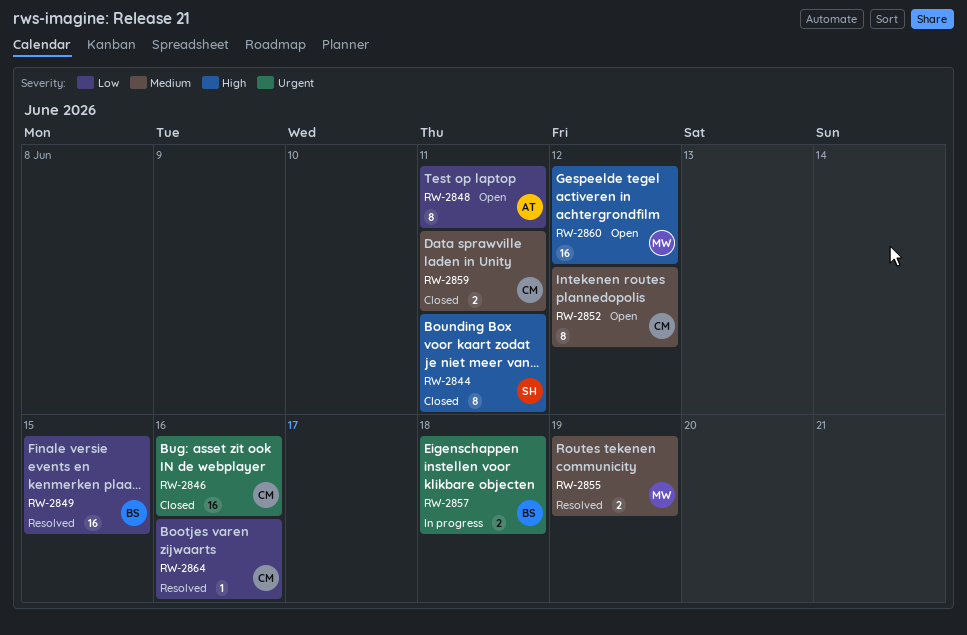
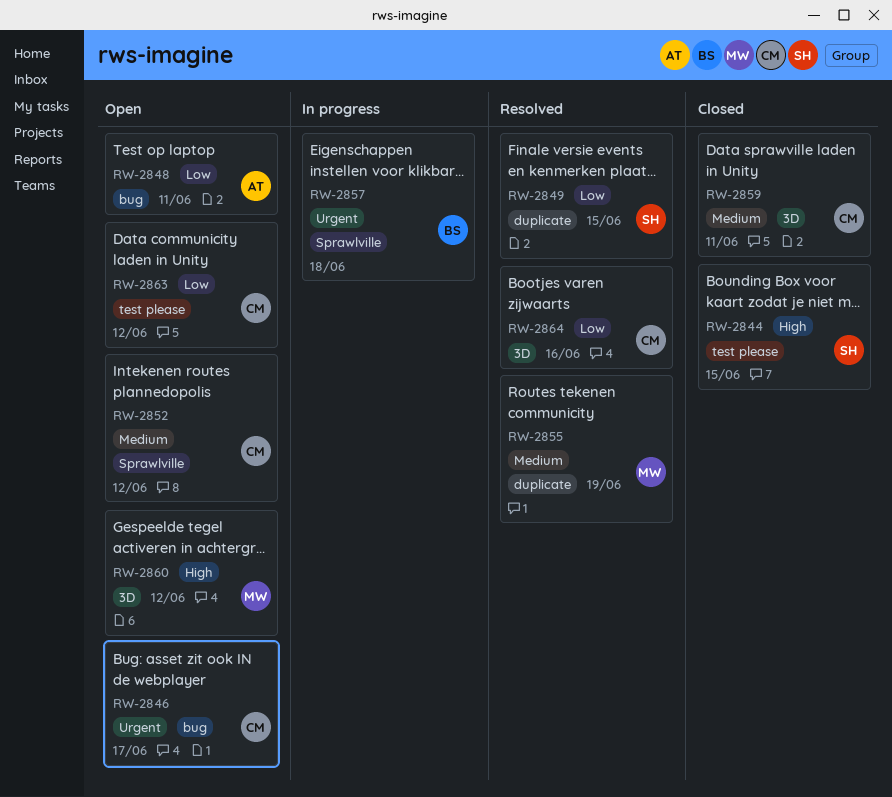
RW-2844, due: Jun 11 -> Jun 15
RW-2846, status: Closed -> Open
RW-2846, due: Jun 16 -> Jun 17
RW-2849, owner: BS -> SH
RW-2863: none -> present

